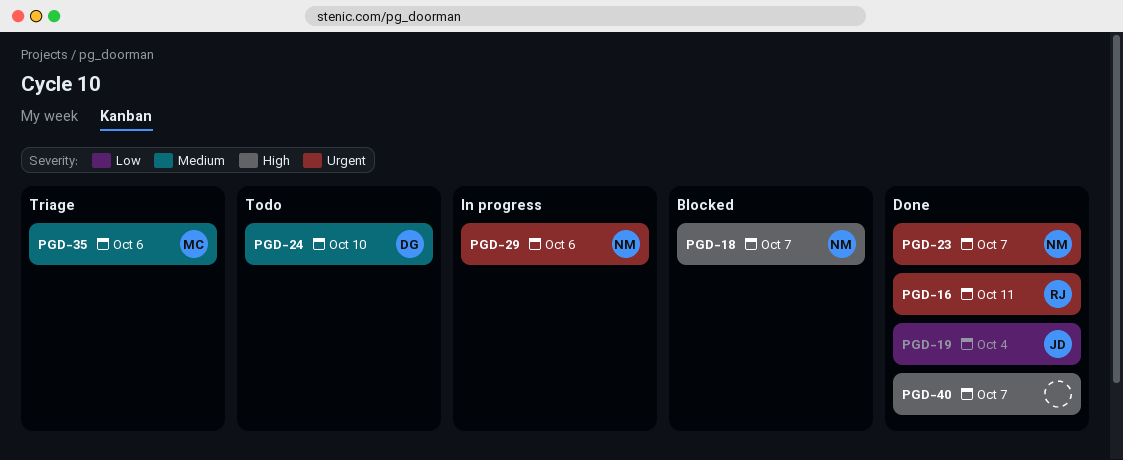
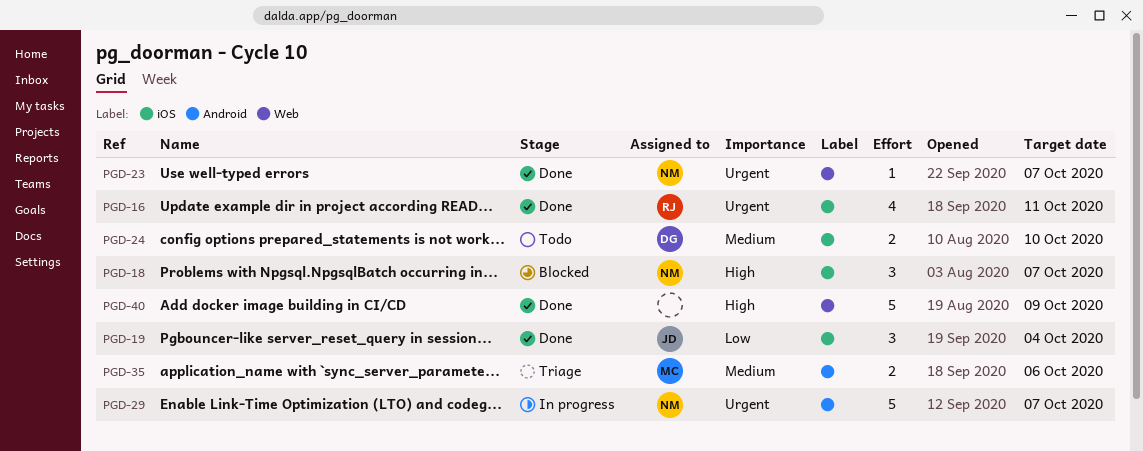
PGD-29, due: Oct 6 -> Oct 7
PGD-40, due: Oct 7 -> Oct 9

